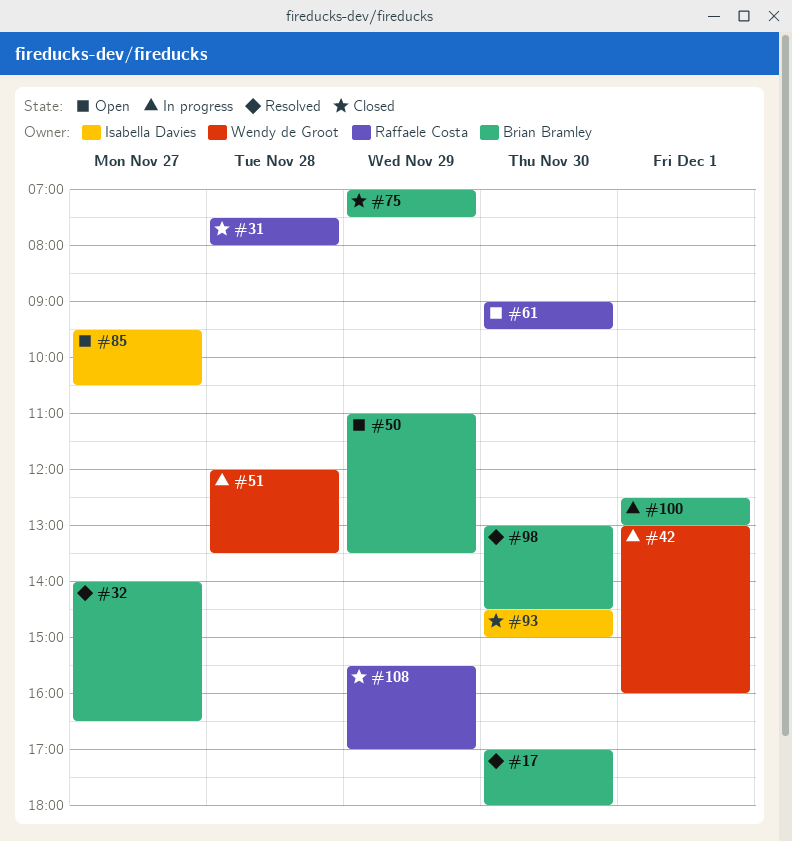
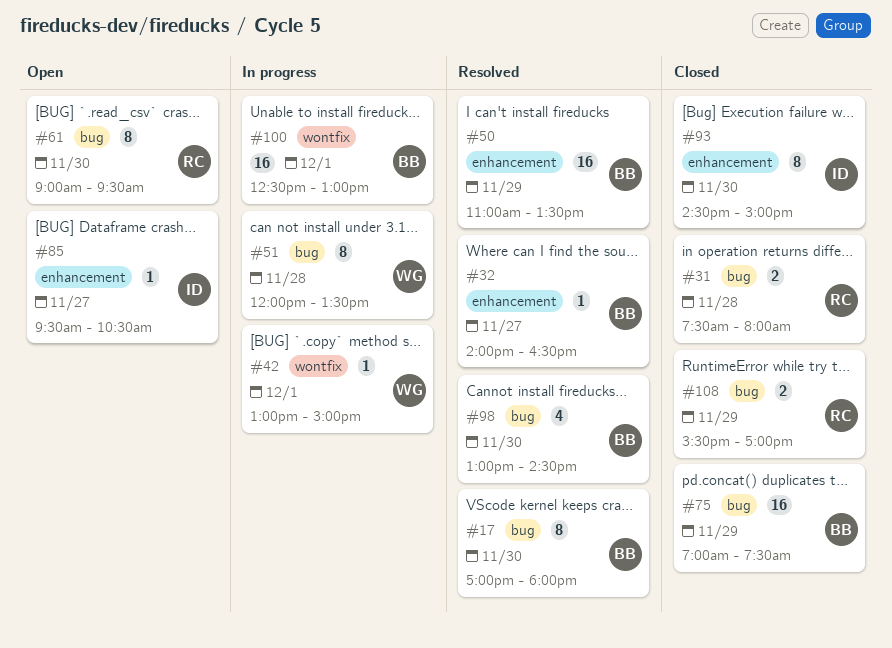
#42, ends: 16:00 -> 15:00
#50, status: Open -> Resolved

